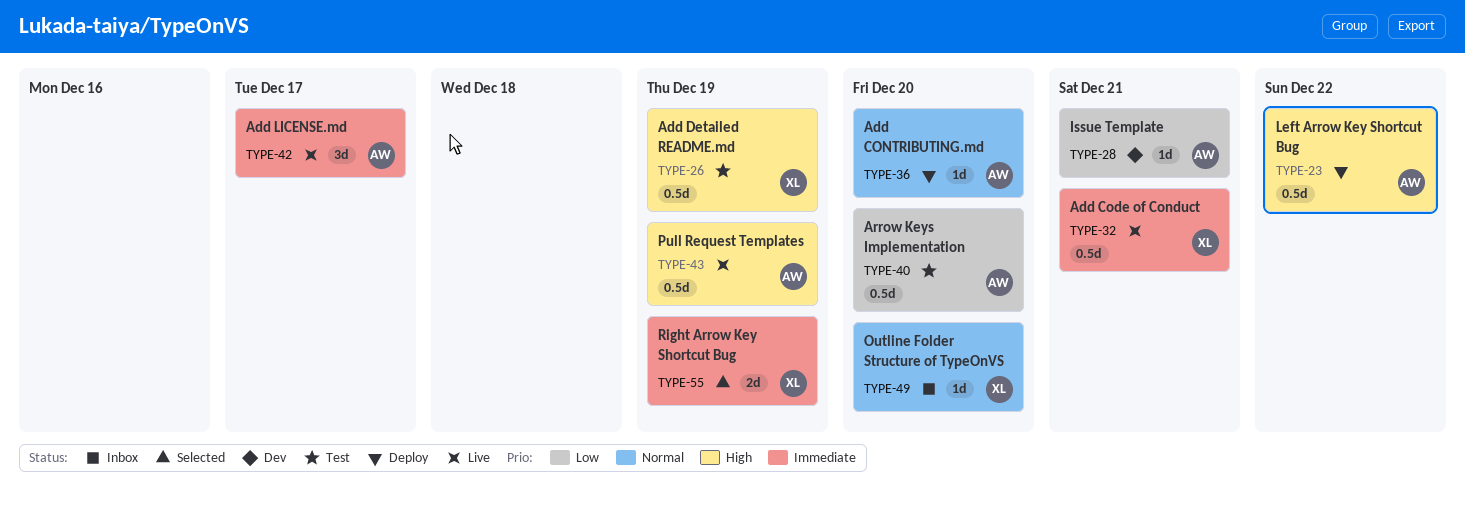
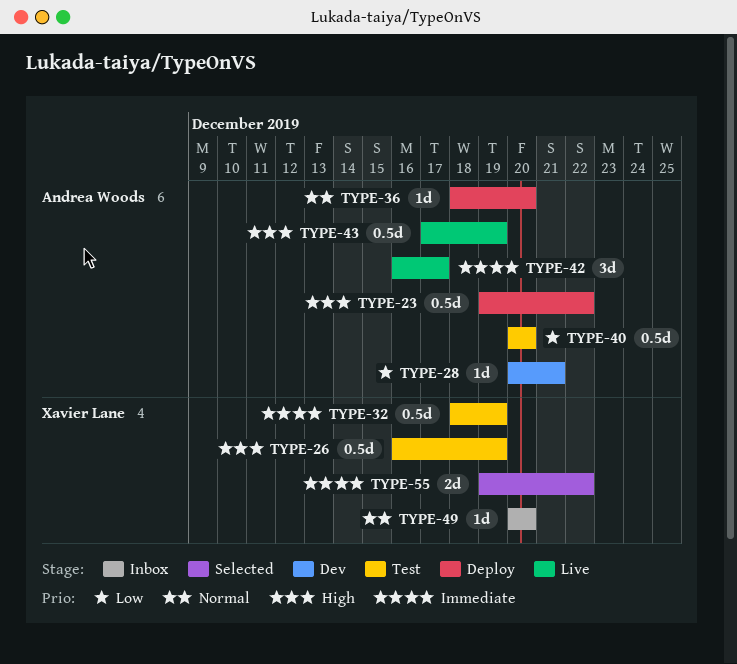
TYPE-32, status: Live -> Test
TYPE-32, due: Dec 21 -> Dec 19
TYPE-55, due: Dec 19 -> Dec 22

